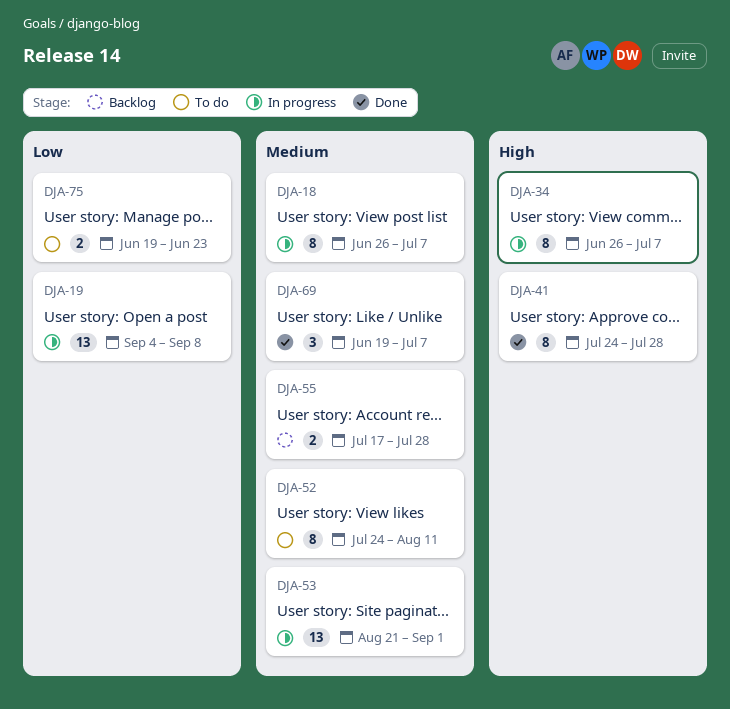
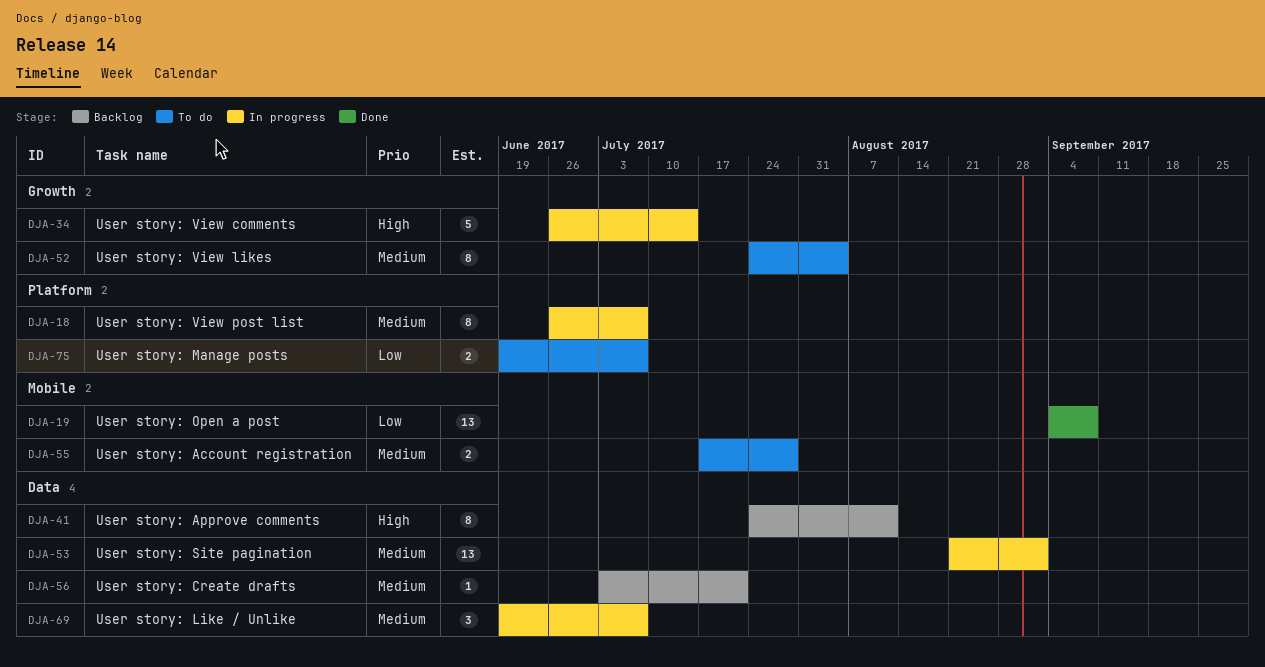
DJA-19, status: In progress -> Done
DJA-34, estimate: 8 -> 5
DJA-34, due: Jul 7 -> Jul 14
DJA-41, status: Done -> Backlog
DJA-41, due: Jul 28 -> Aug 11
DJA-52, due: Aug 11 -> Aug 4
DJA-55, status: Backlog -> To do
DJA-56: none -> present
DJA-69, status: Done -> In progress
DJA-75, due: Jun 23 -> Jul 7

